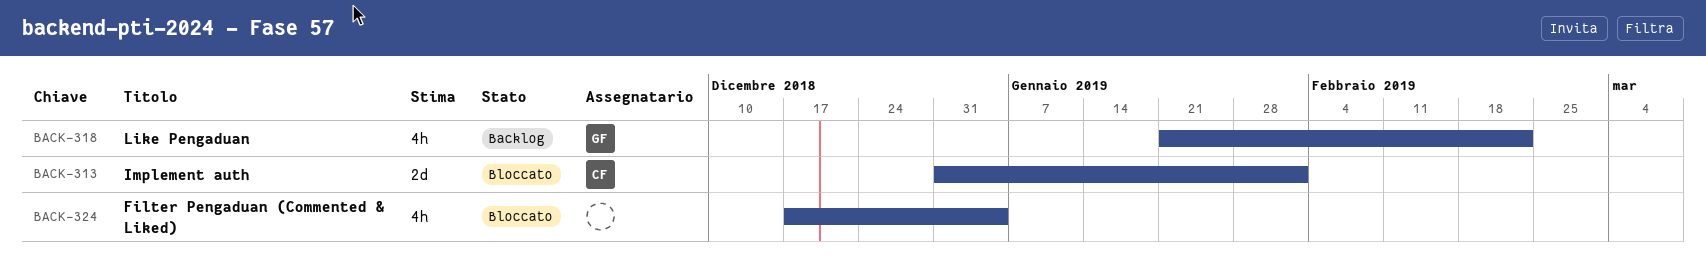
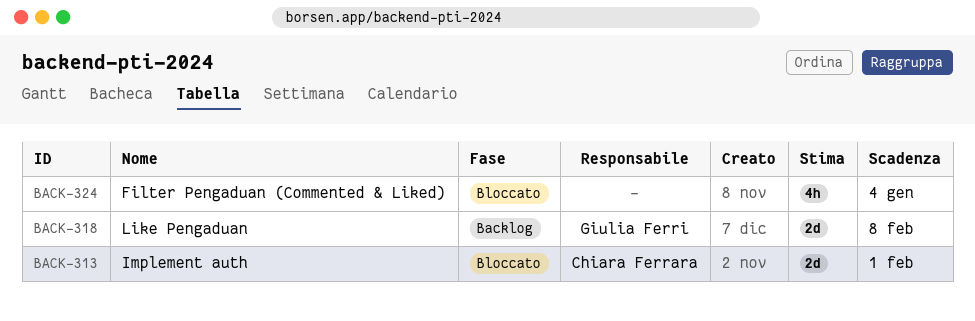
BACK-318, estimate: 4h -> 2d
BACK-318, due: Feb 22 -> Feb 8

